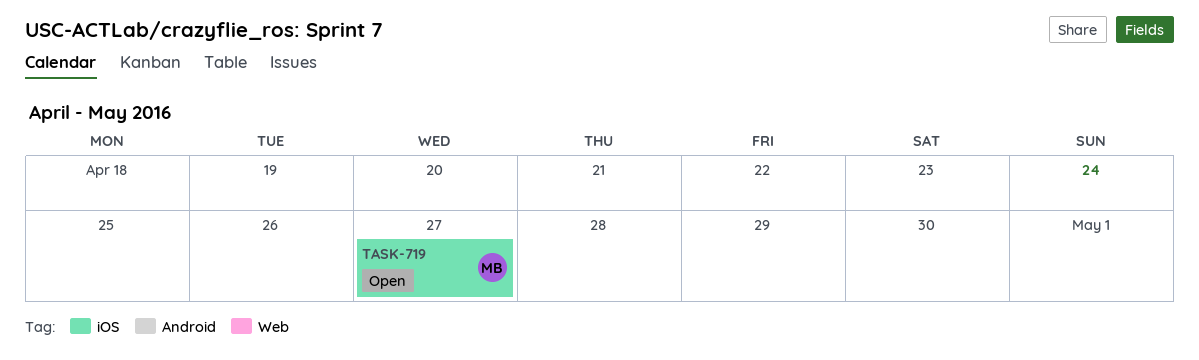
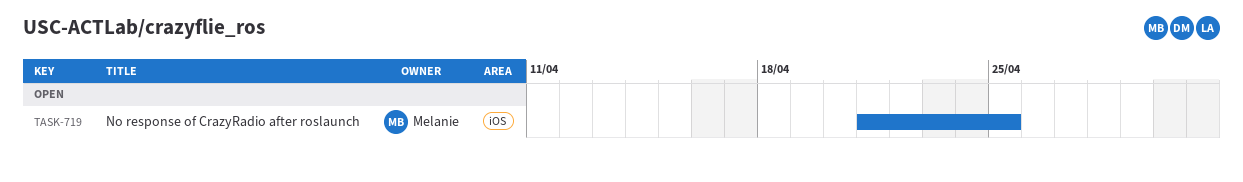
TASK-719, due: Apr 27 -> Apr 25

